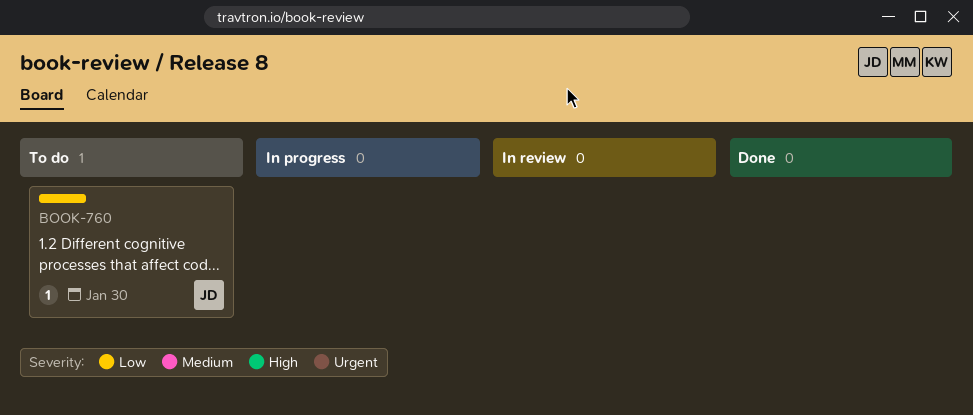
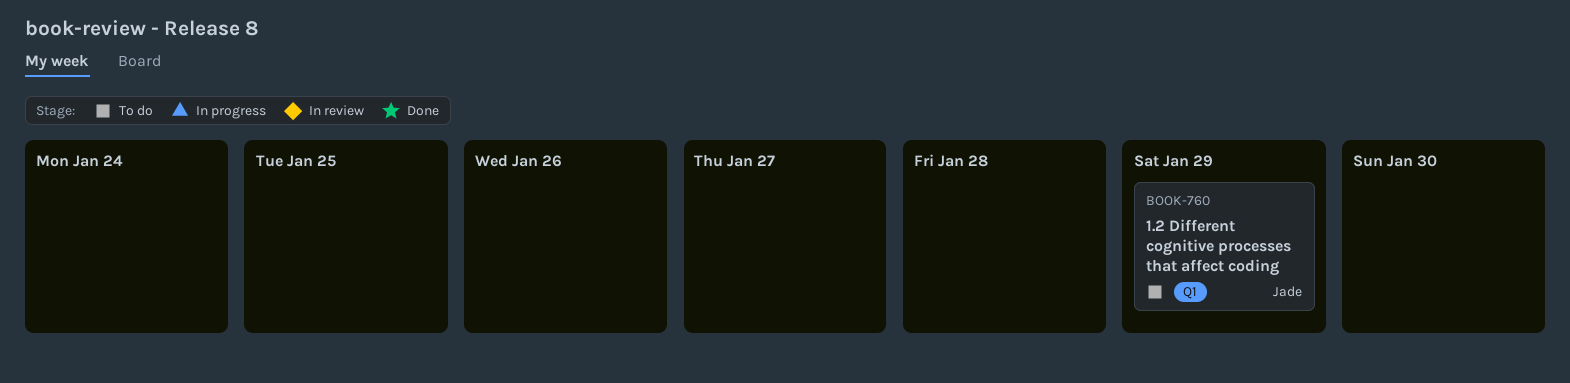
BOOK-760, due: Jan 30 -> Jan 29

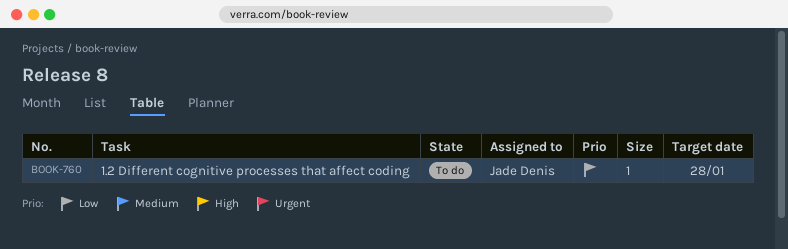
BOOK-760, due: Jan 29 -> Jan 28

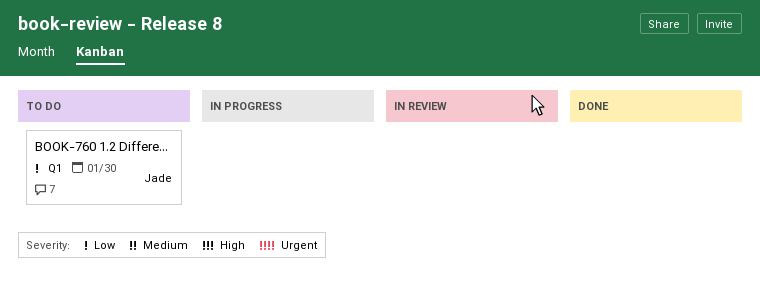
BOOK-760, due: Jan 28 -> Jan 30

